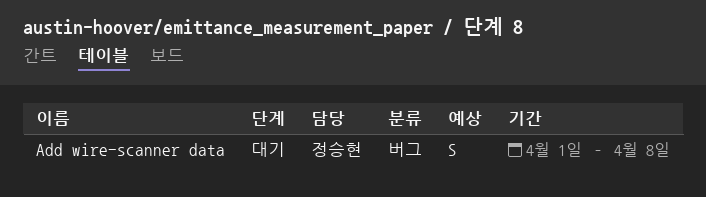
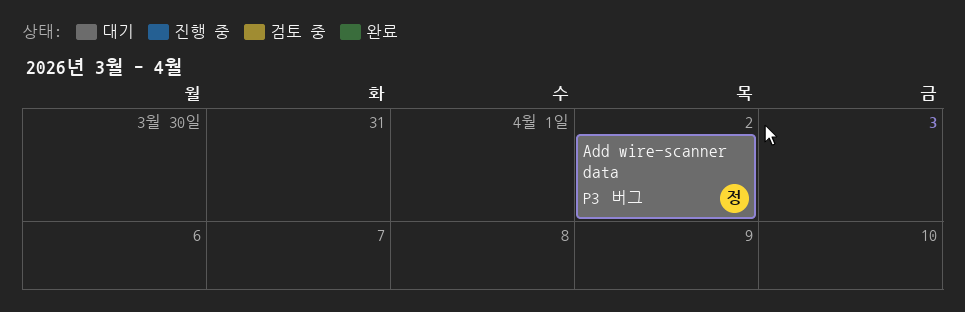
Add wire-scanner data, due: Apr 8 -> Apr 2

